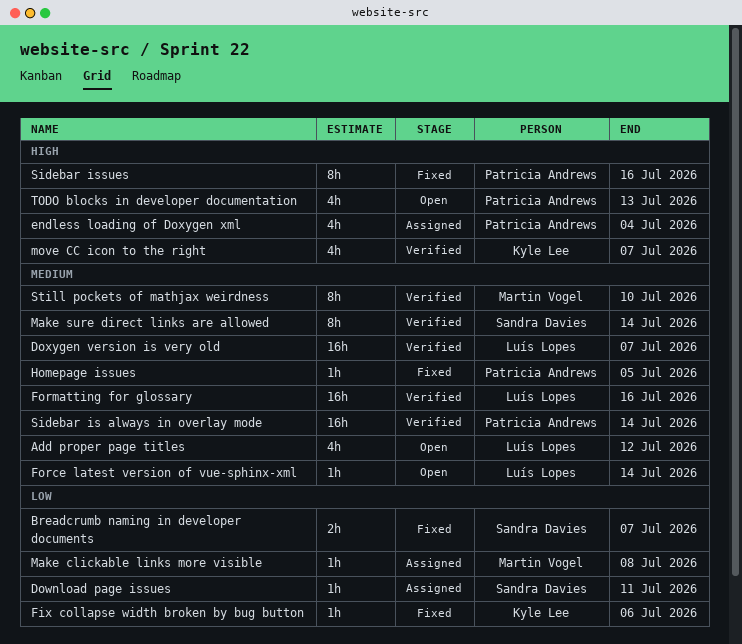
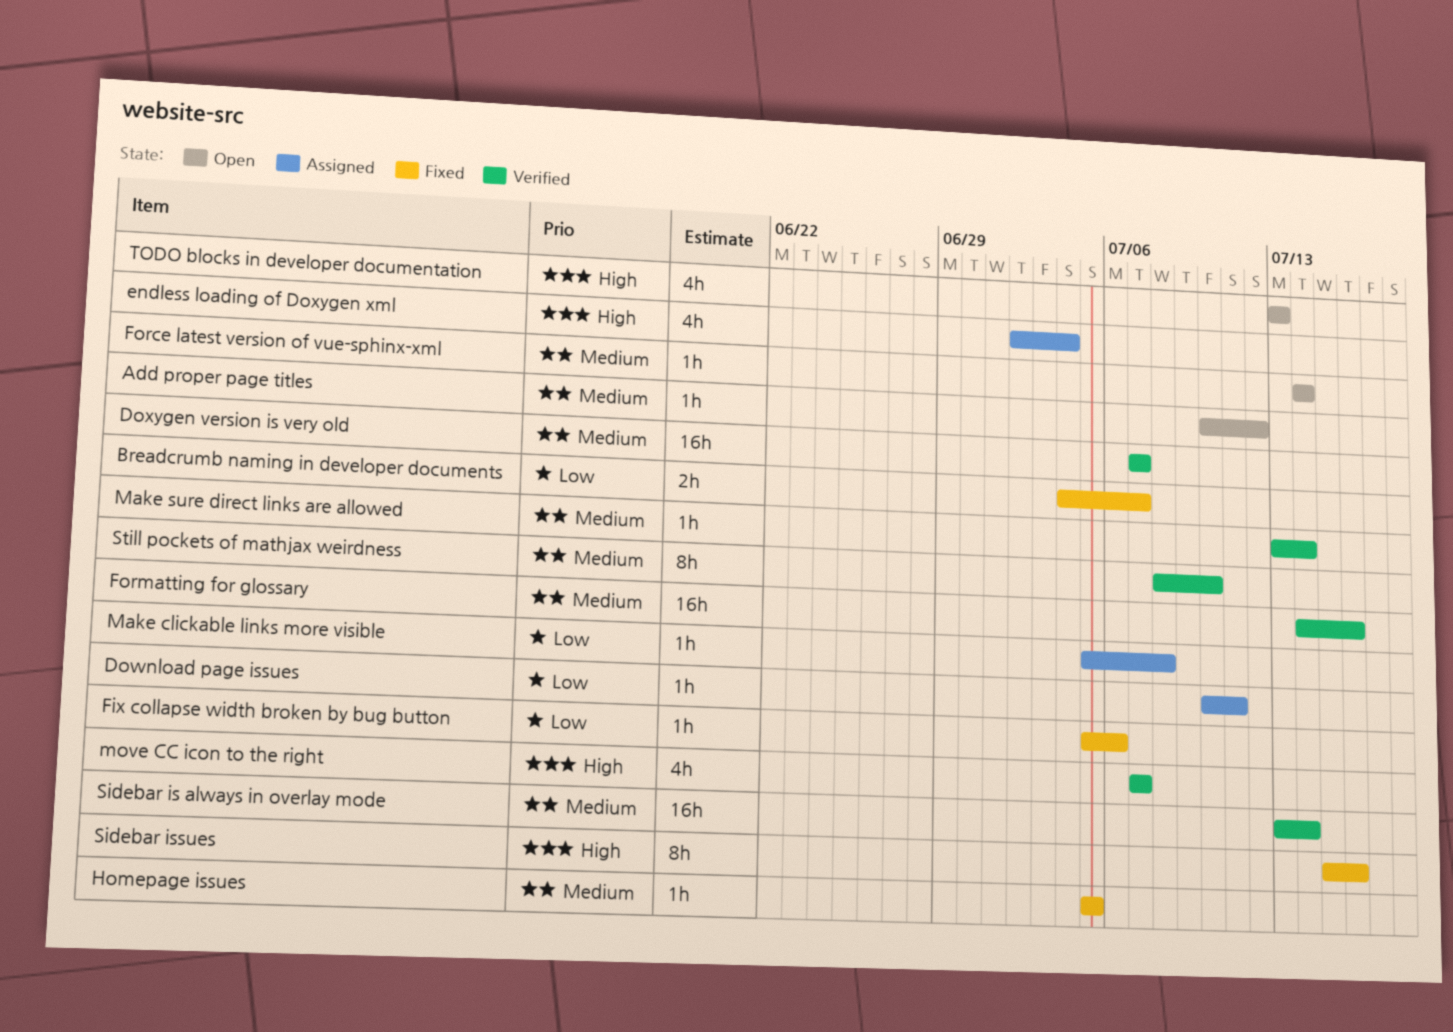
Add proper page titles, estimate: 4h -> 1h
Make sure direct links are allowed, estimate: 8h -> 1h

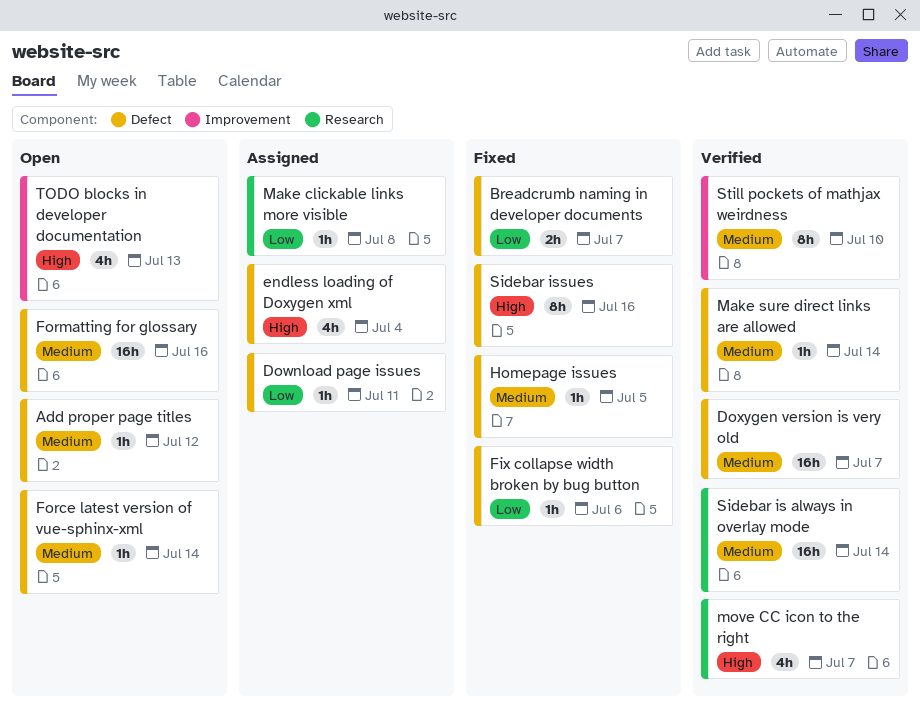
Formatting for glossary, status: Verified -> Open

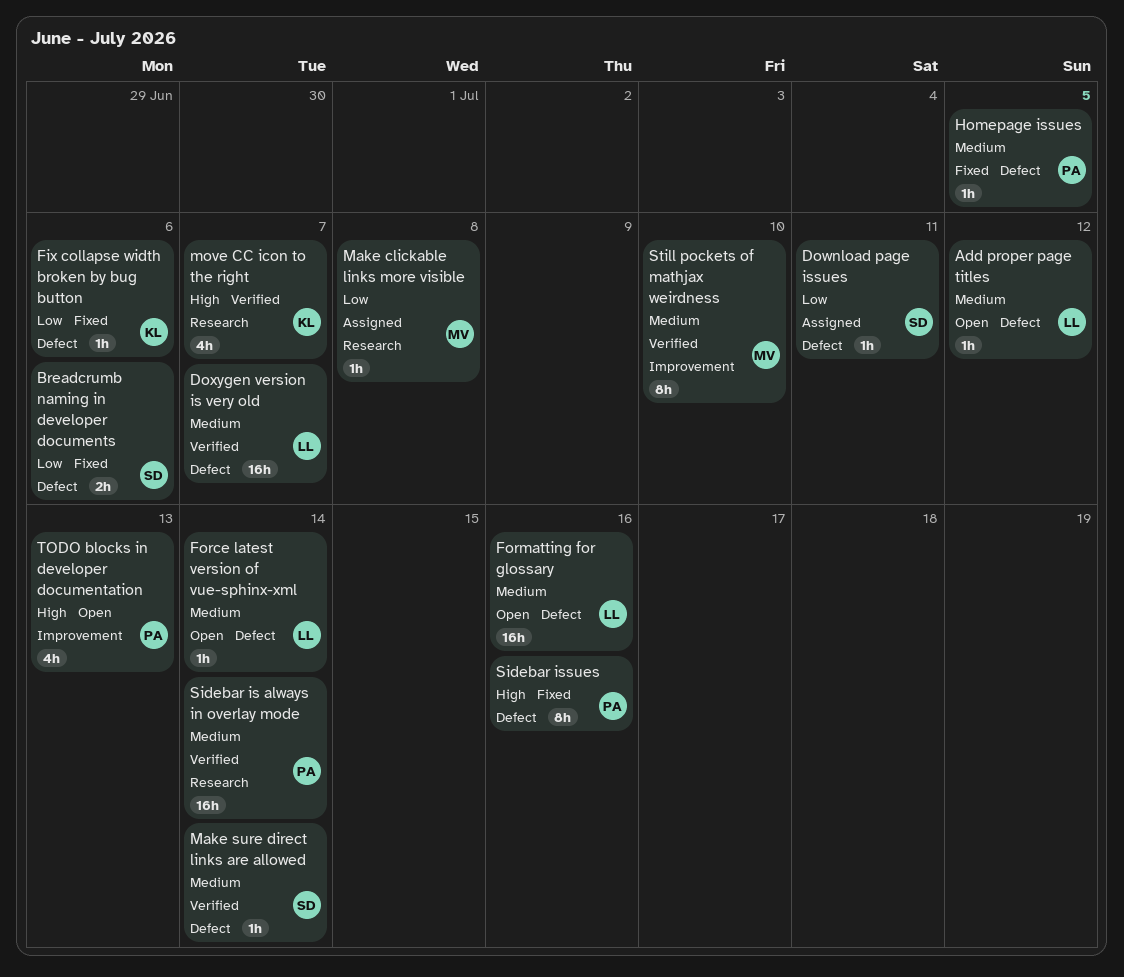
Breadcrumb naming in developer documents, due: Jul 7 -> Jul 6
endless loading of Doxygen xml: present -> none

